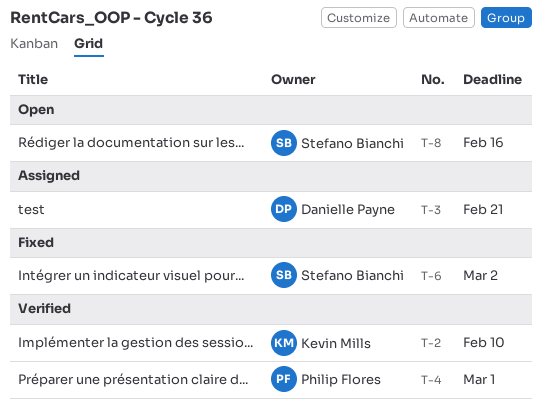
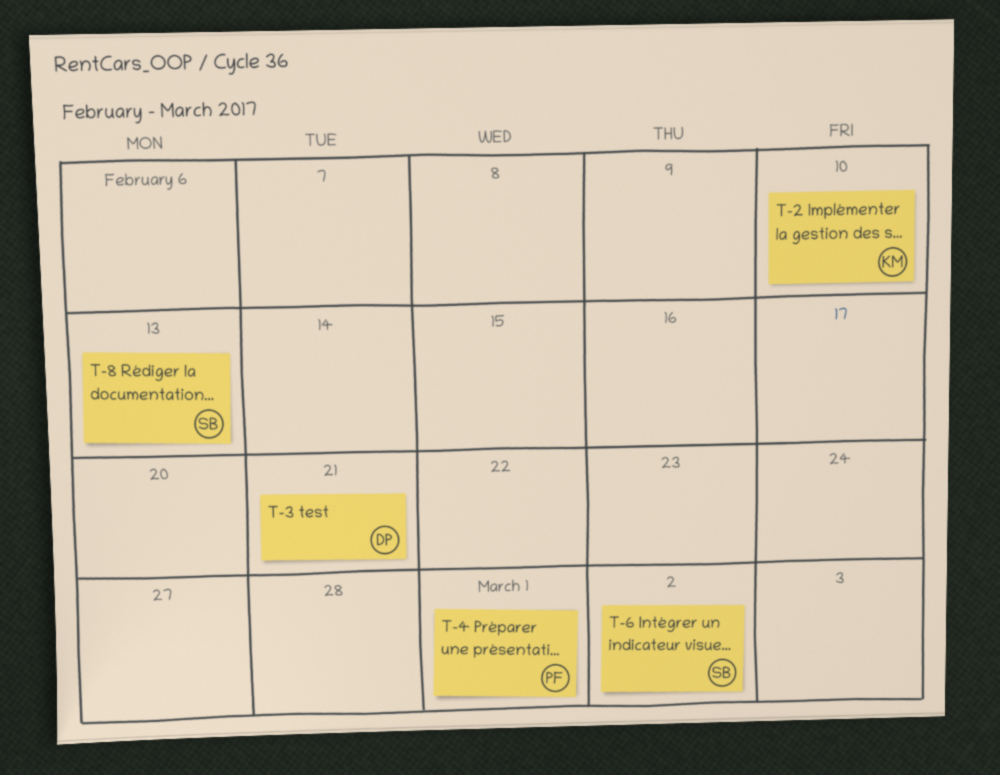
T-8, due: Feb 16 -> Feb 13

